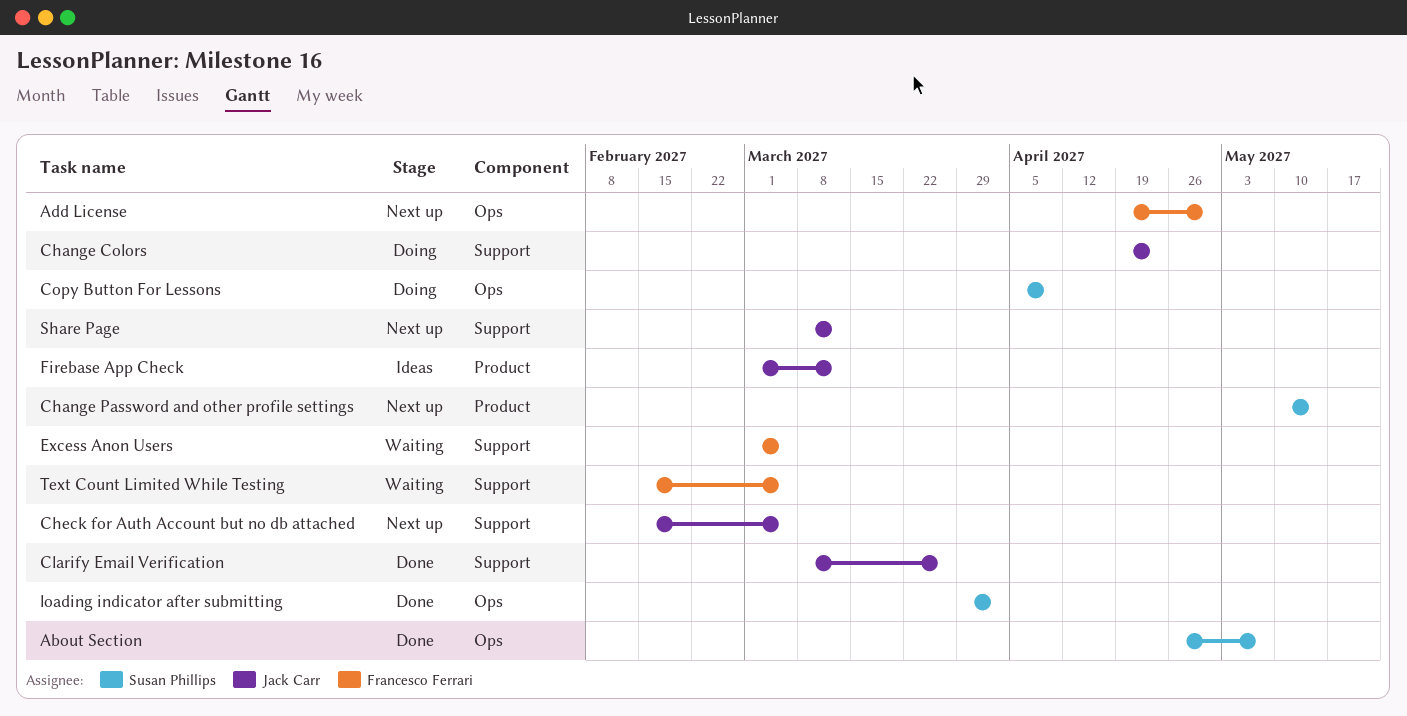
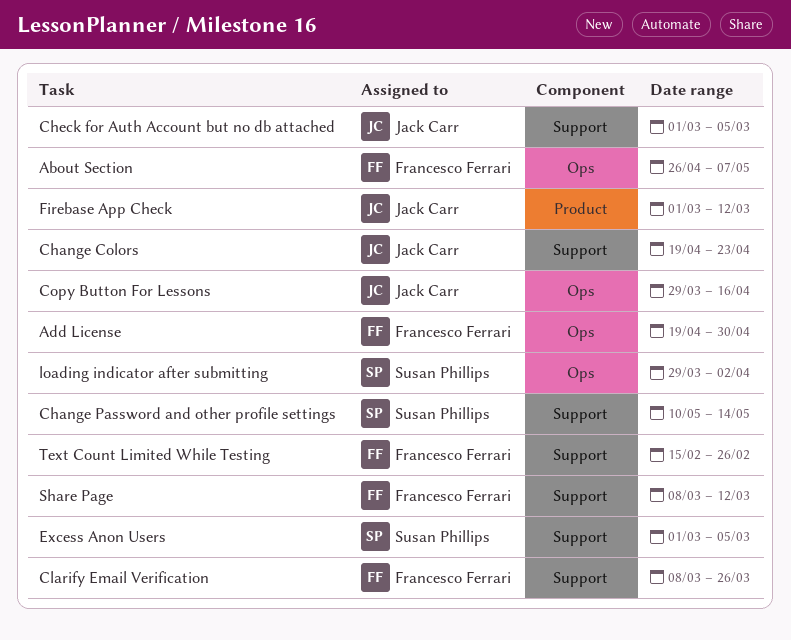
About Section, owner: Susan Phillips -> Francesco Ferrari
Change Password and other profile settings, label: Product -> Support
Check for Auth Account but no db attached, start: Feb 15 -> Mar 1
Clarify Email Verification, owner: Jack Carr -> Francesco Ferrari
Copy Button For Lessons, owner: Susan Phillips -> Jack Carr
Copy Button For Lessons, start: Apr 5 -> Mar 29
Copy Button For Lessons, due: Apr 9 -> Apr 16
Excess Anon Users, owner: Francesco Ferrari -> Susan Phillips
Share Page, owner: Jack Carr -> Francesco Ferrari
Text Count Limited While Testing, due: Mar 5 -> Feb 26

